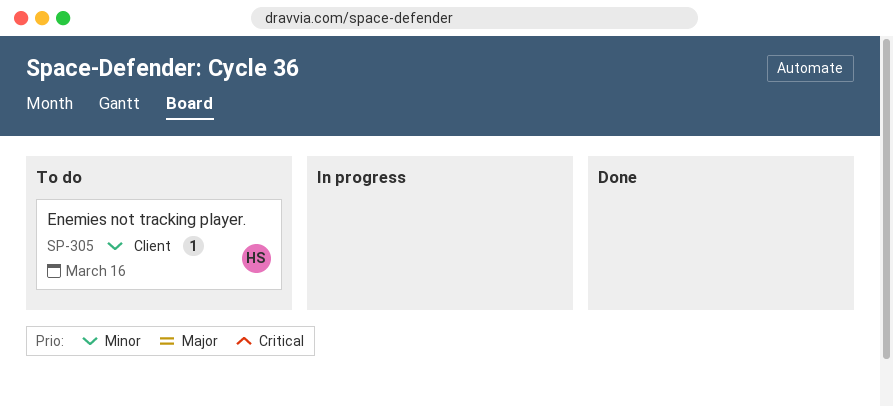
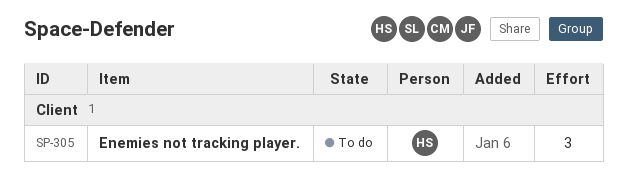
SP-305, estimate: 1 -> 3

